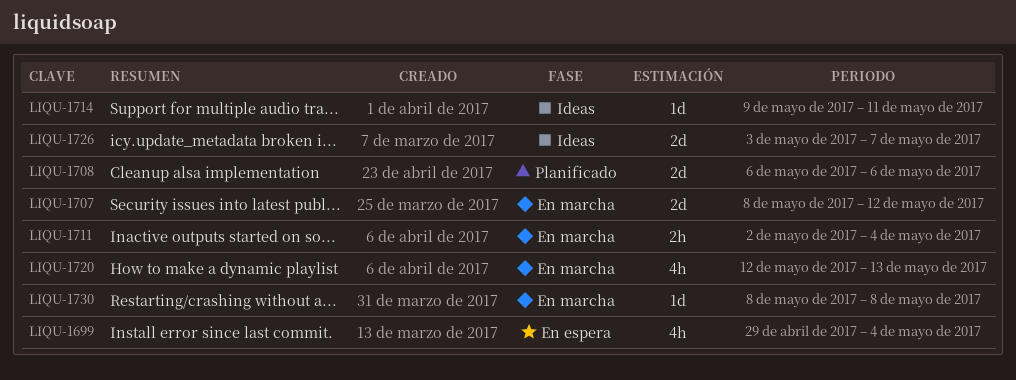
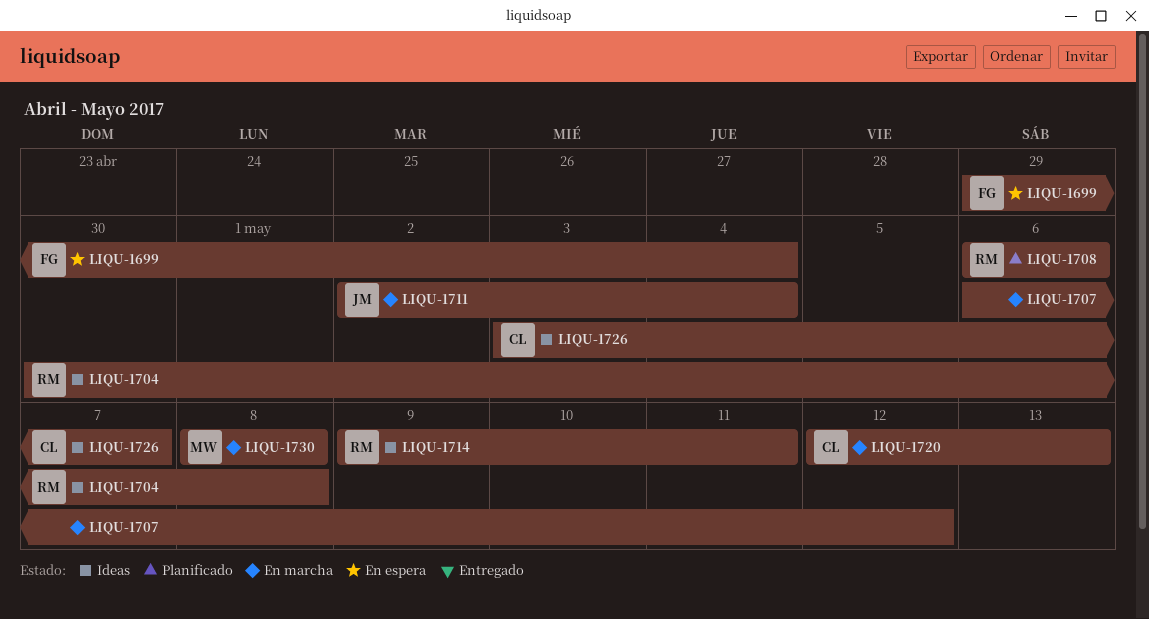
LIQU-1704: none -> present
LIQU-1707, start: May 8 -> May 6

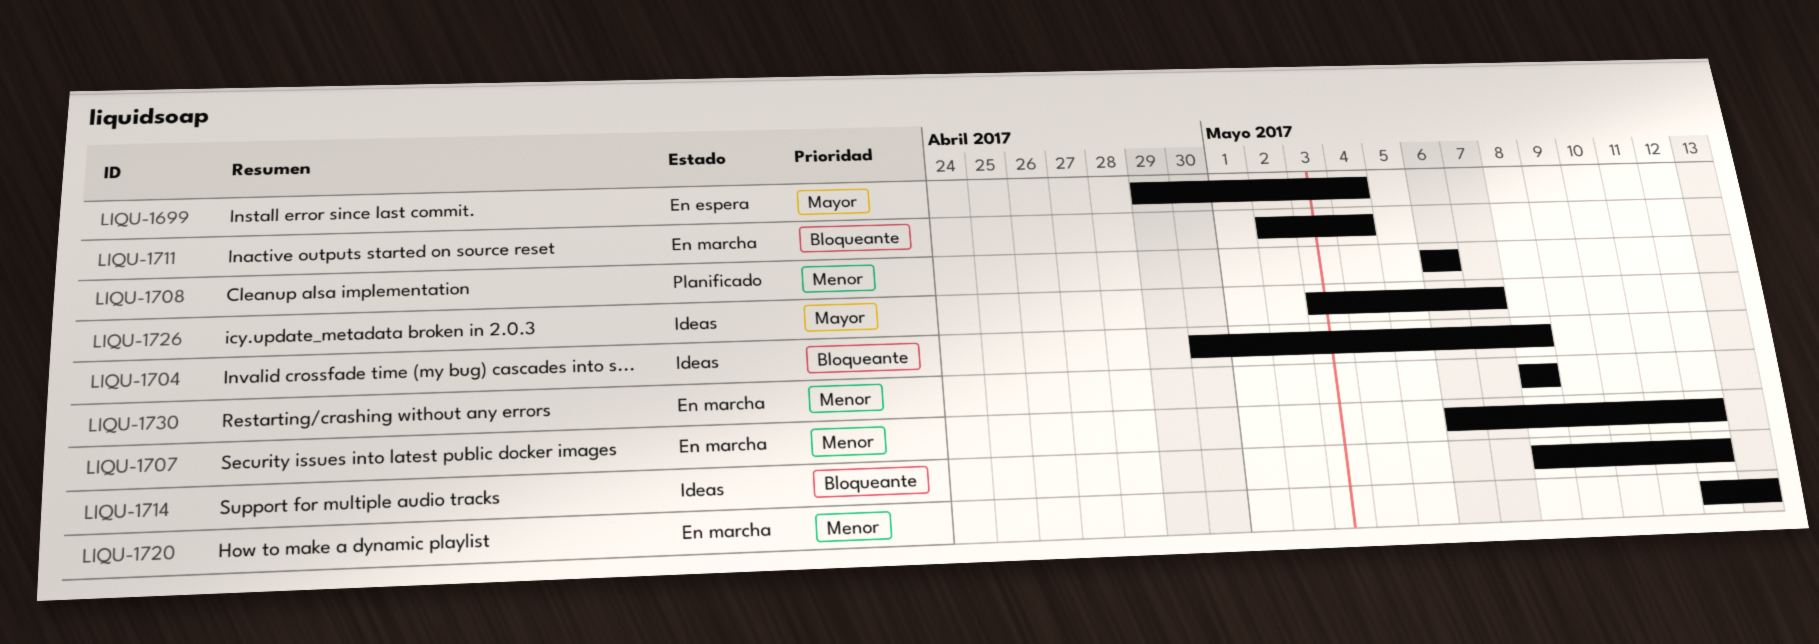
LIQU-1714, start: May 9 -> May 8
LIQU-1714, due: May 11 -> May 12

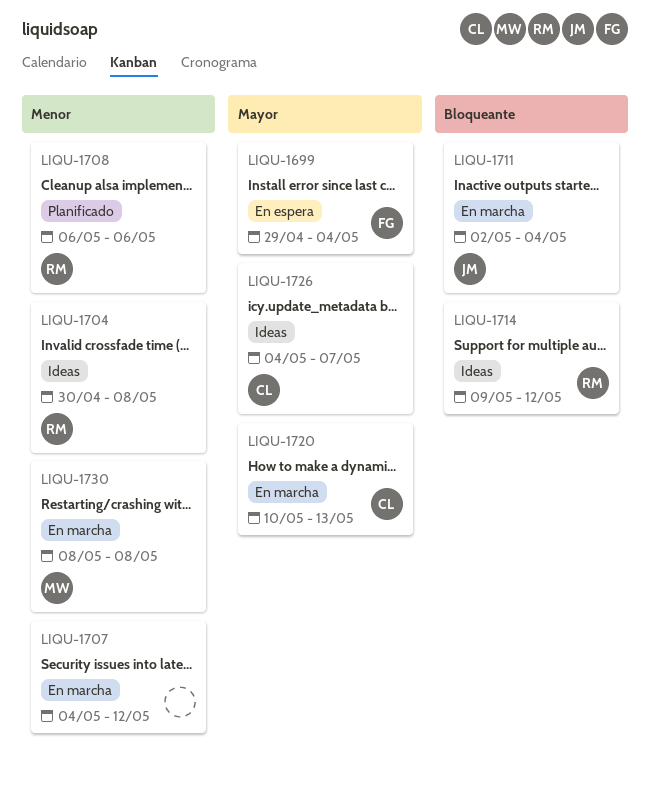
LIQU-1704, priority: Bloqueante -> Menor
LIQU-1707, start: May 6 -> May 4
LIQU-1714, start: May 8 -> May 9
LIQU-1720, priority: Menor -> Mayor
LIQU-1720, start: May 12 -> May 10
LIQU-1726, start: May 3 -> May 4

